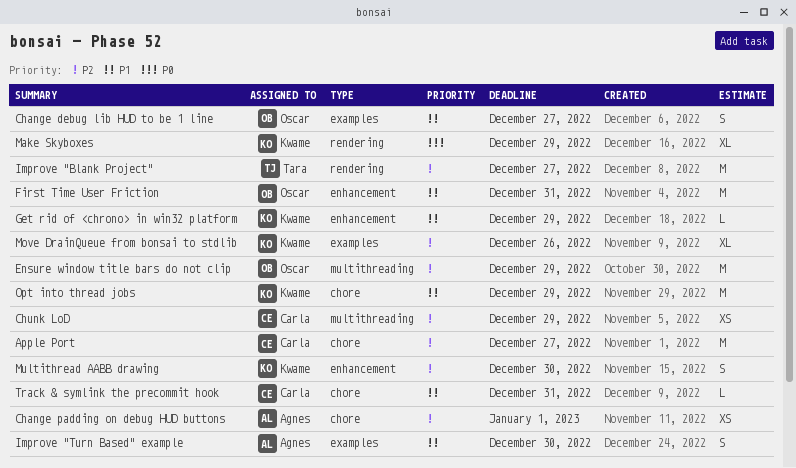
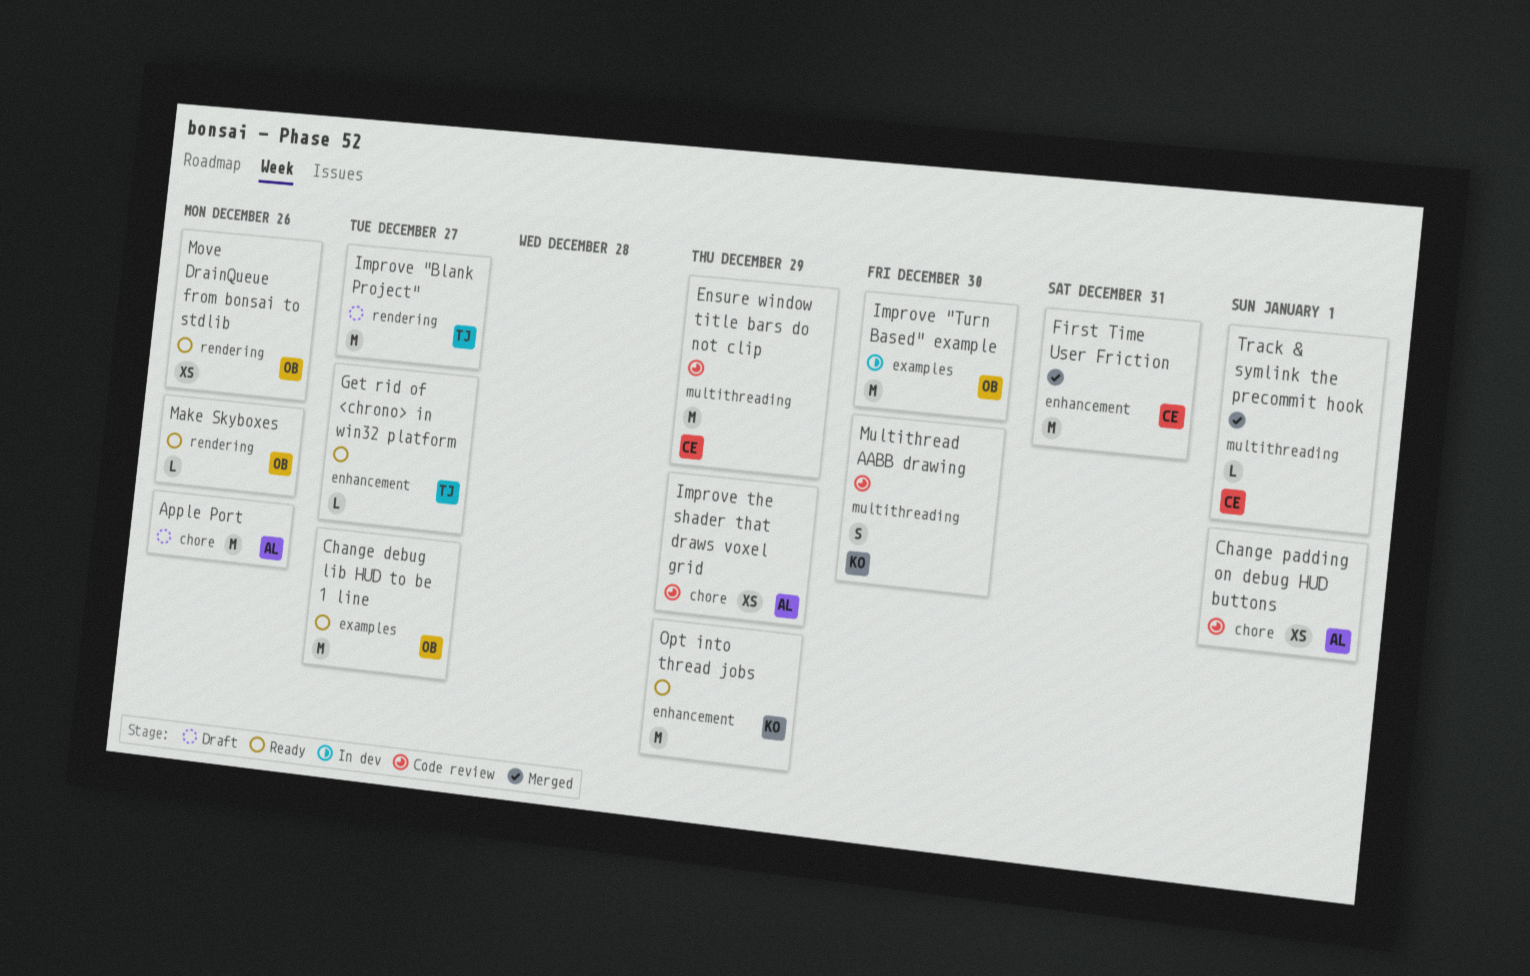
Apple Port, owner: Carla -> Agnes
Apple Port, due: Dec 27 -> Dec 26
Change debug lib HUD to be 1 line, estimate: S -> M
Chunk LoD: present -> none
Ensure window title bars do not clip, owner: Oscar -> Carla
First Time User Friction, owner: Oscar -> Carla
Get rid of <chrono> in win32 platform, owner: Kwame -> Tara
Get rid of <chrono> in win32 platform, due: Dec 29 -> Dec 27
Improve "Turn Based" example, owner: Agnes -> Oscar
Improve "Turn Based" example, estimate: S -> M
Improve the shader that draws voxel grid: none -> present
Make Skyboxes, owner: Kwame -> Oscar
Make Skyboxes, estimate: XL -> L
Make Skyboxes, due: Dec 29 -> Dec 26
Move DrainQueue from bonsai to stdlib, owner: Kwame -> Oscar
Move DrainQueue from bonsai to stdlib, label: examples -> rendering
Move DrainQueue from bonsai to stdlib, estimate: XL -> XS
Multithread AABB drawing, label: enhancement -> multithreading
Opt into thread jobs, label: chore -> enhancement
Track & symlink the precommit hook, label: chore -> multithreading
Track & symlink the precommit hook, due: Dec 31 -> Jan 1

